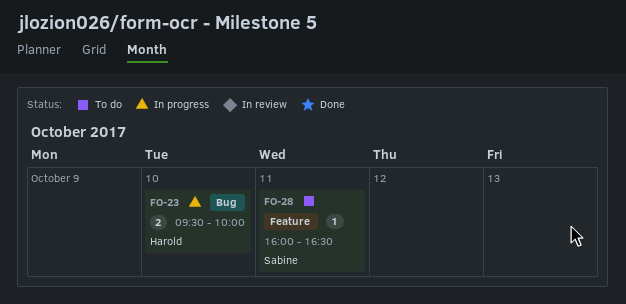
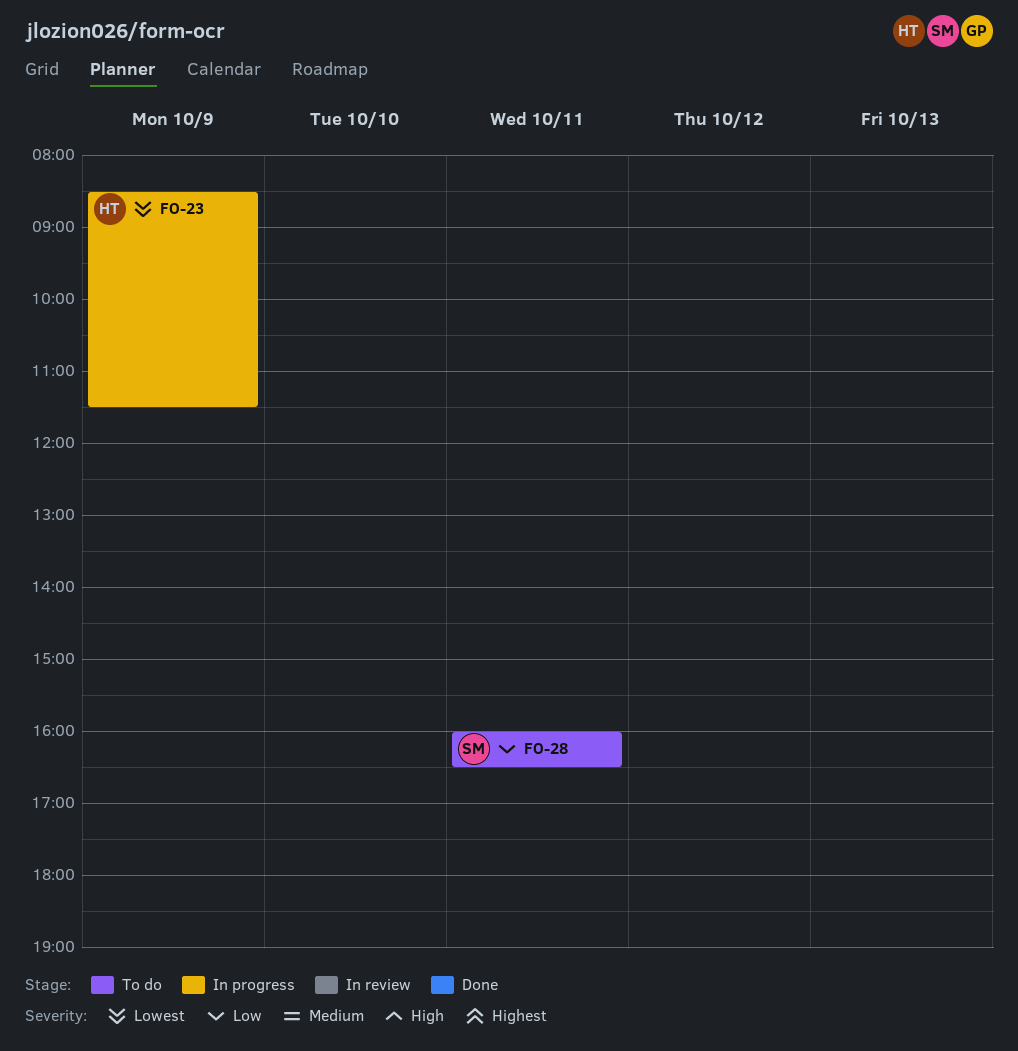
FO-23, day: Oct 10 -> Oct 9
FO-23, begins: 09:30 -> 08:30
FO-23, ends: 10:00 -> 11:30

